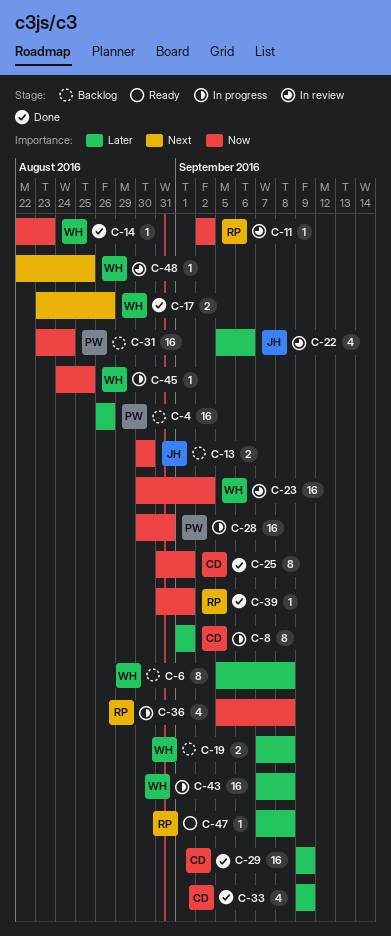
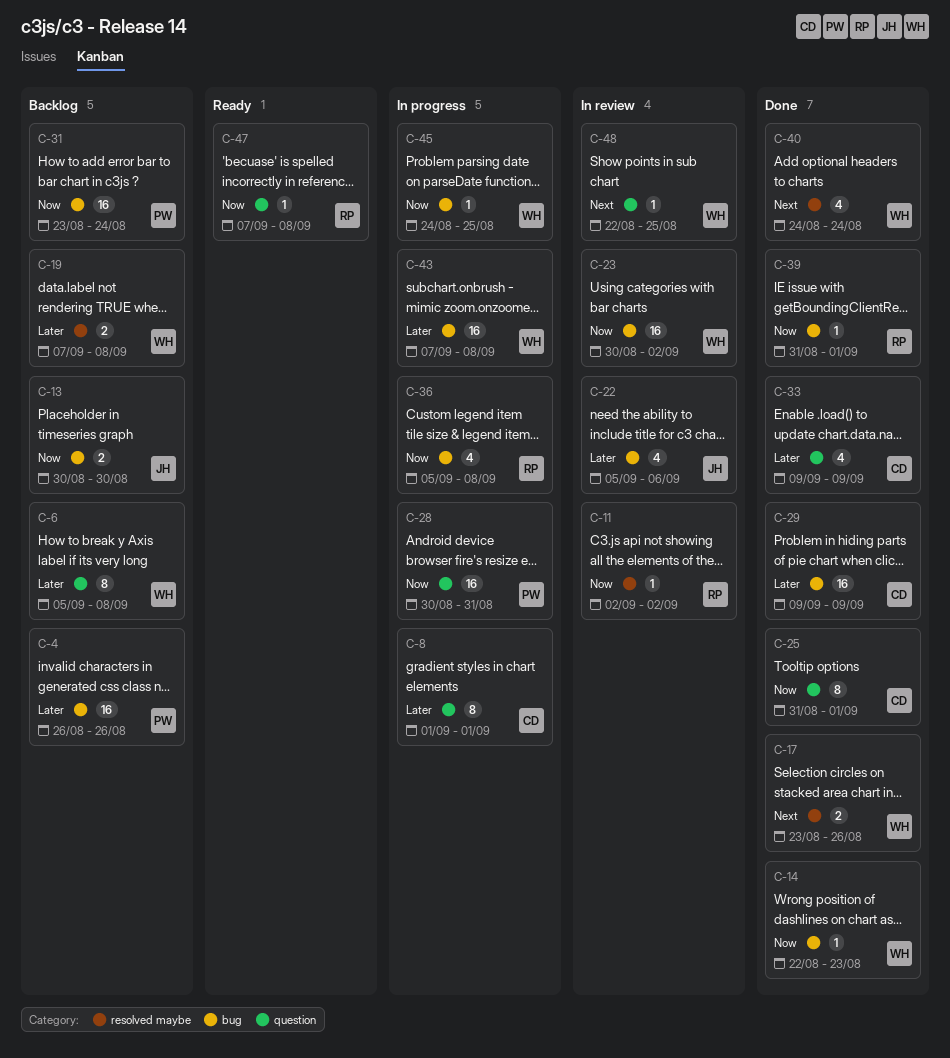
C-40: none -> present
C-47, priority: Later -> Now

